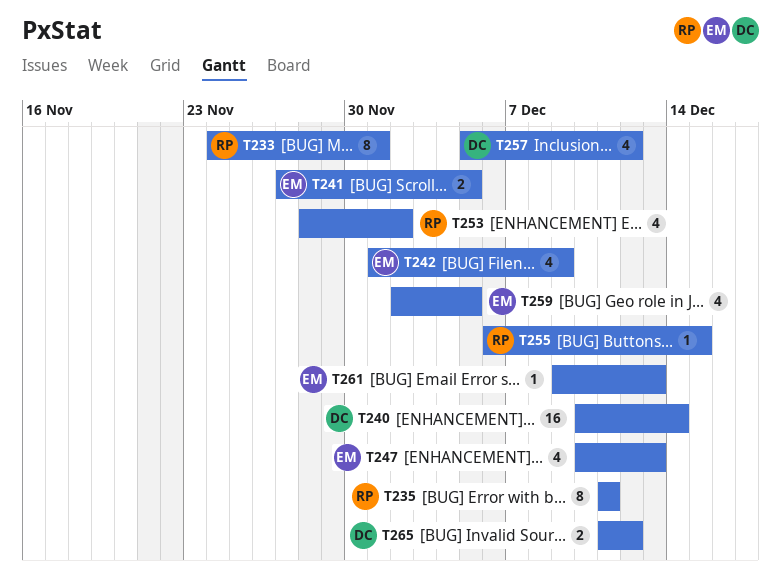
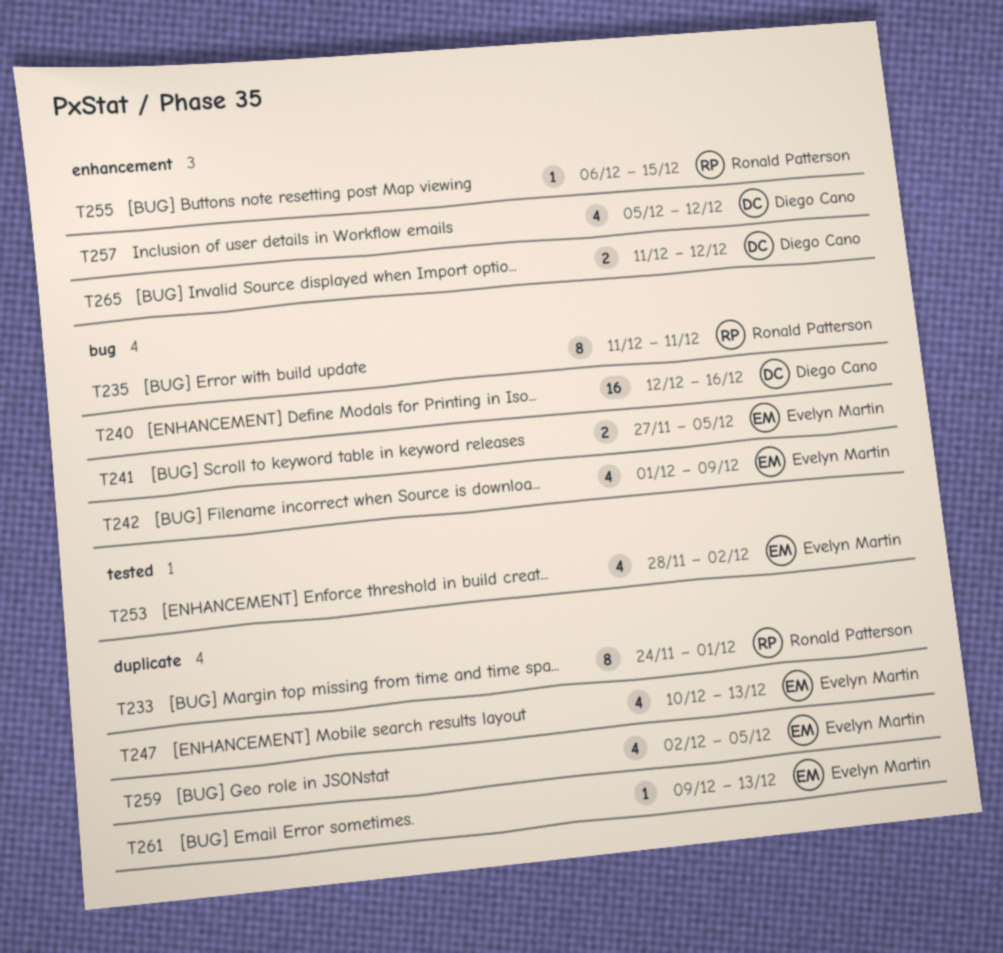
T240, start: Dec 10 -> Dec 12
T240, due: Dec 14 -> Dec 16
T253, owner: Ronald Patterson -> Evelyn Martin

